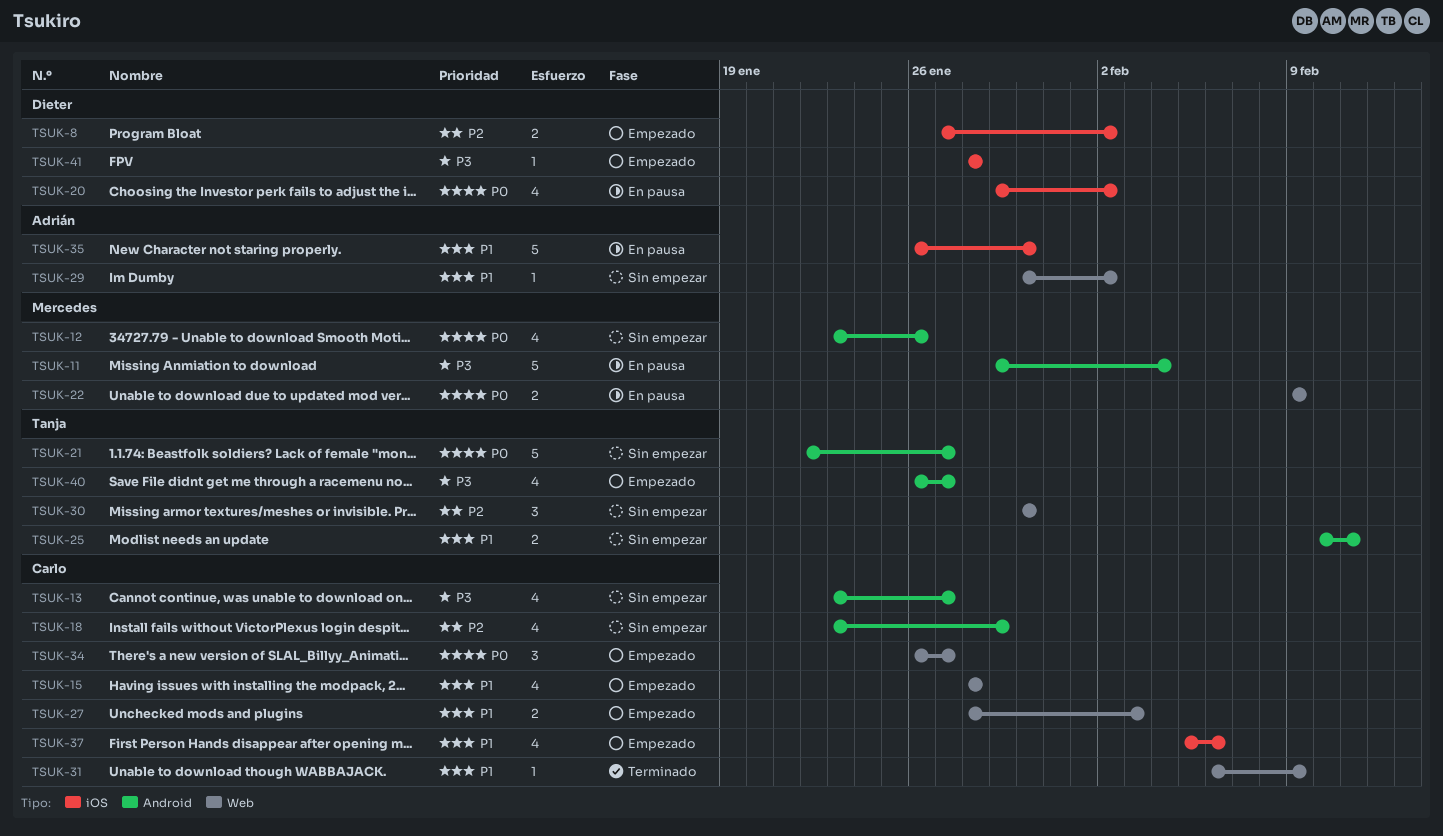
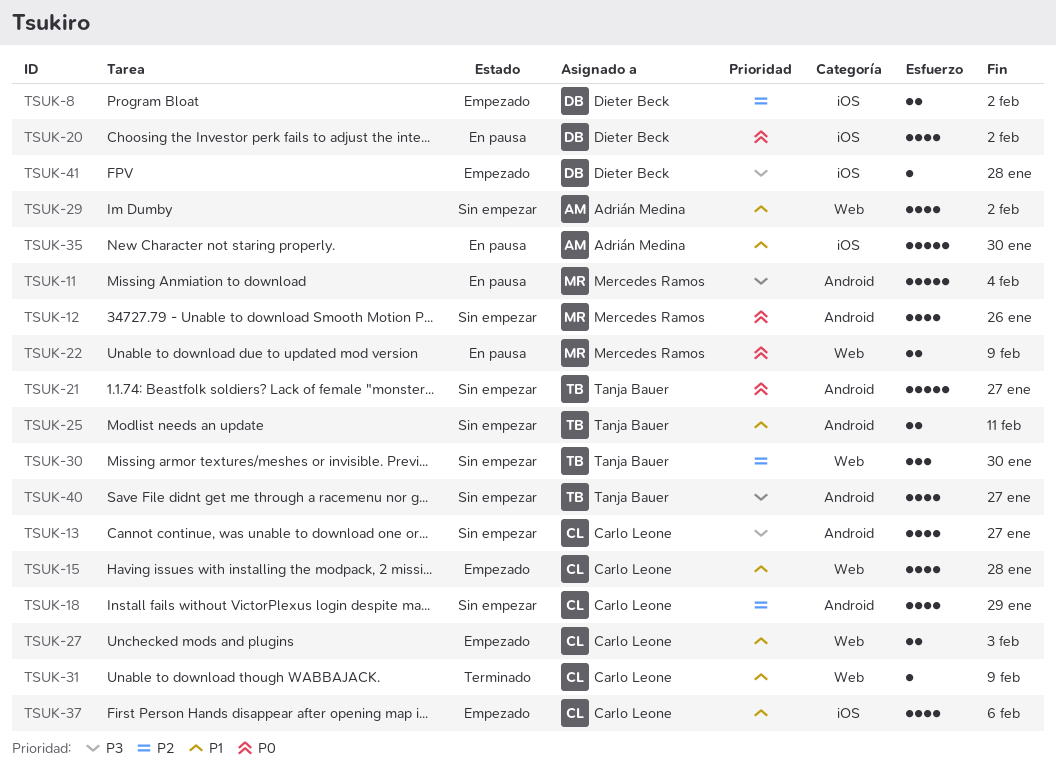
TSUK-29, estimate: 1 -> 4
TSUK-34: present -> none
TSUK-40, status: Empezado -> Sin empezar

